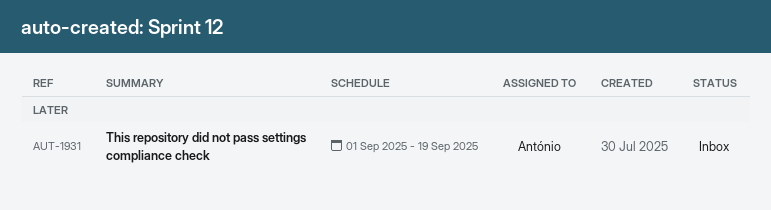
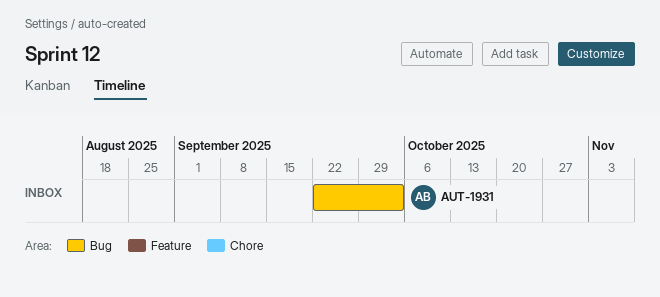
AUT-1931, start: Sep 1 -> Sep 22
AUT-1931, due: Sep 19 -> Oct 3

